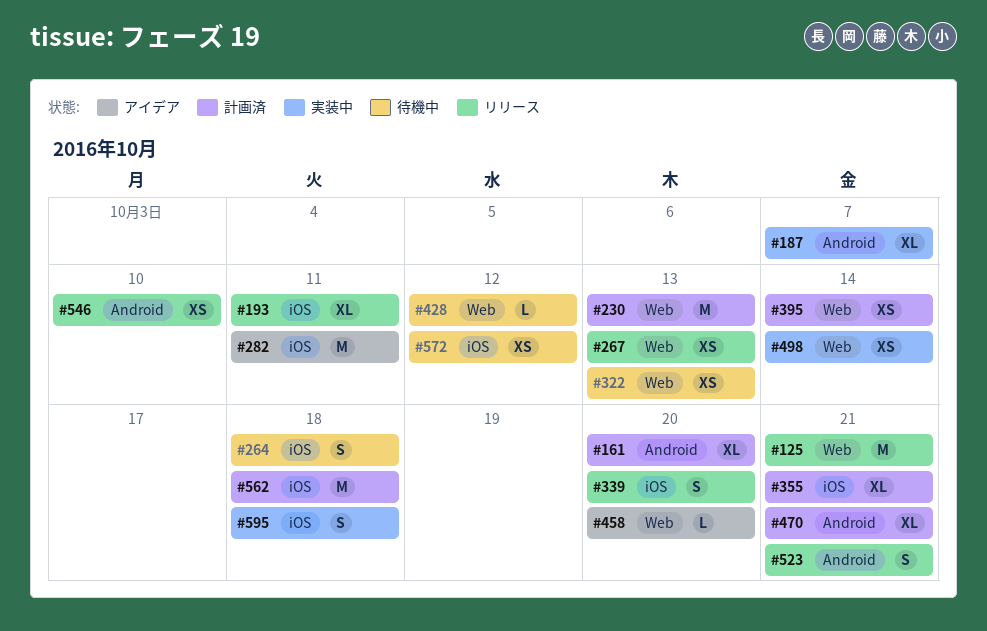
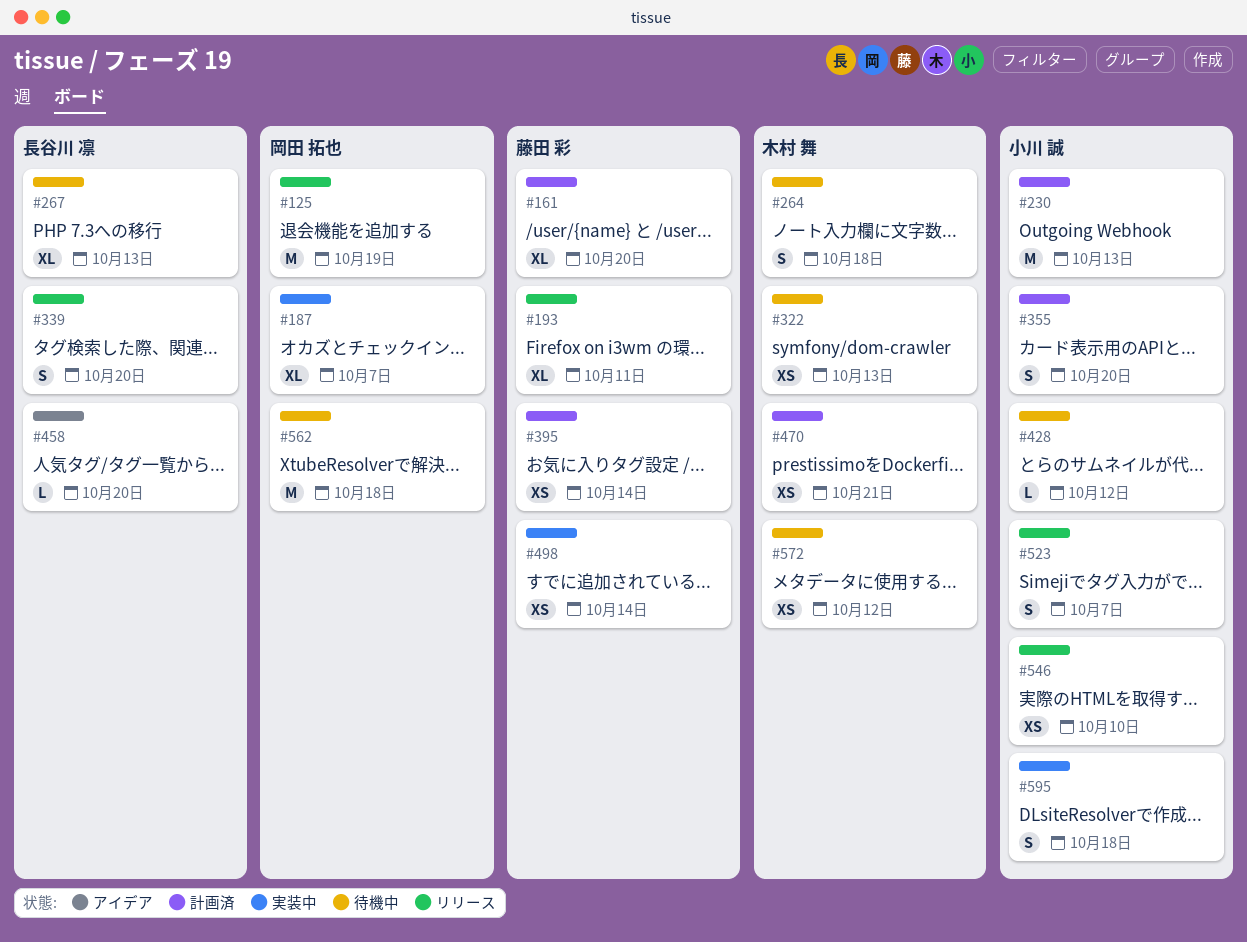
#125, due: Oct 21 -> Oct 19
#267, status: リリース -> 待機中
#267, estimate: XS -> XL
#282: present -> none
#355, estimate: XL -> S
#355, due: Oct 21 -> Oct 20
#470, estimate: XL -> XS
#523, due: Oct 21 -> Oct 7
#562, status: 計画済 -> 待機中

